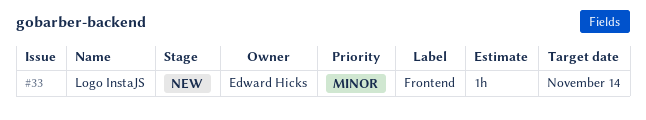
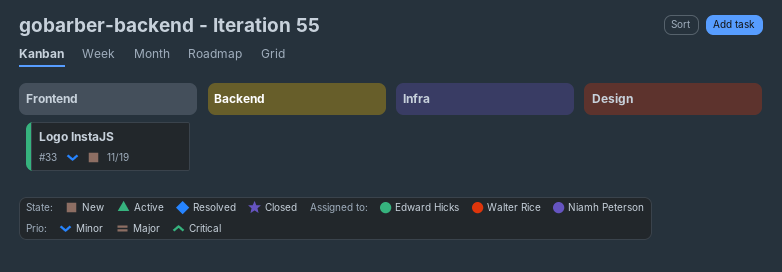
#33, due: Nov 14 -> Nov 19

